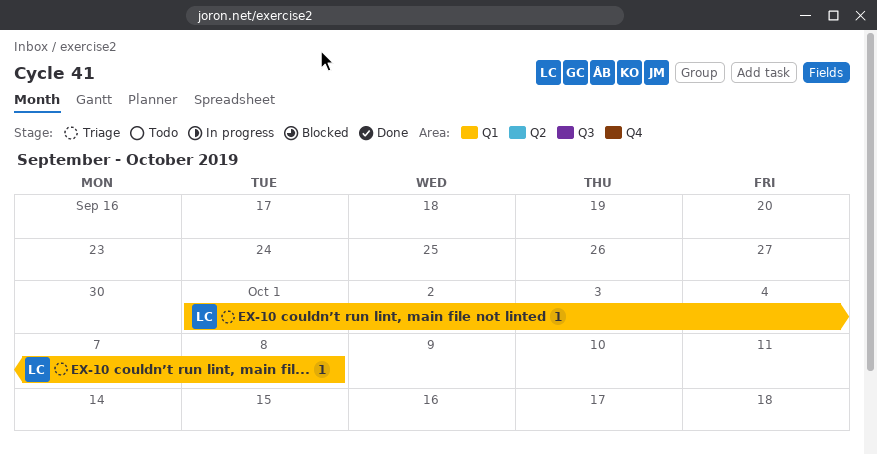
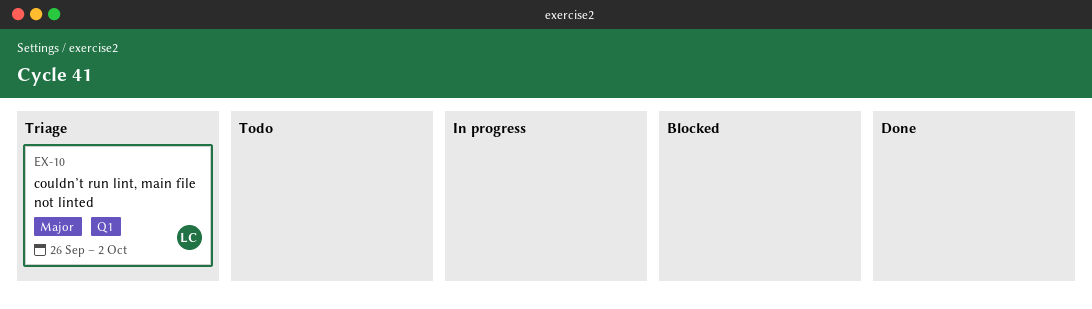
EX-10, start: Oct 1 -> Sep 26
EX-10, due: Oct 8 -> Oct 2

